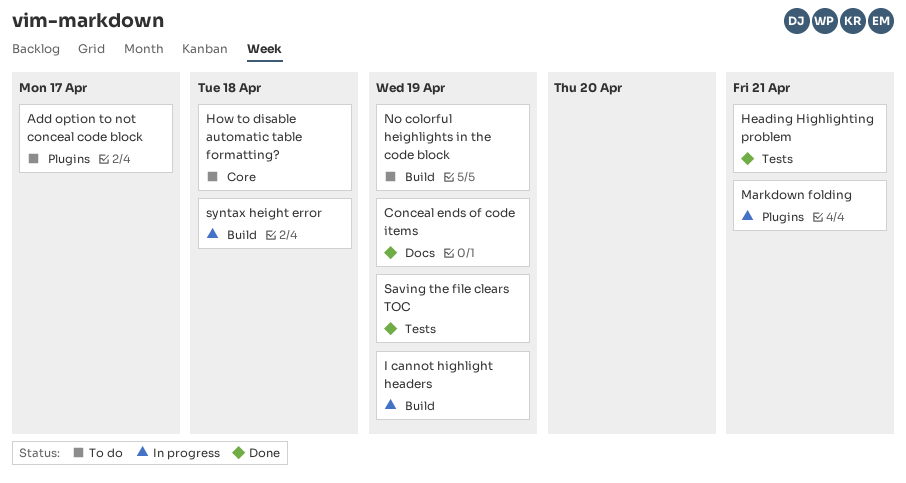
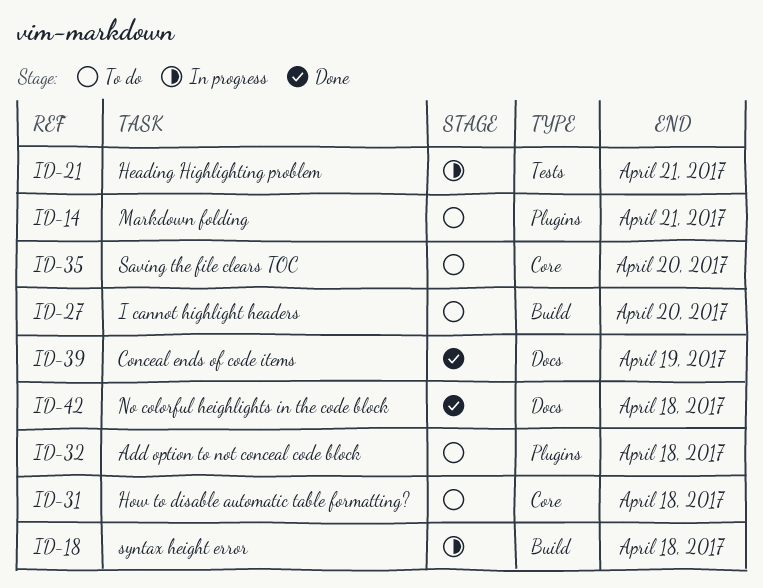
Add option to not conceal code block, due: Apr 17 -> Apr 18
Heading Highlighting problem, status: Done -> In progress
I cannot highlight headers, status: In progress -> To do
I cannot highlight headers, due: Apr 19 -> Apr 20
Markdown folding, status: In progress -> To do
No colorful heighlights in the code block, status: To do -> Done
No colorful heighlights in the code block, label: Build -> Docs
No colorful heighlights in the code block, due: Apr 19 -> Apr 18
Saving the file clears TOC, status: Done -> To do
Saving the file clears TOC, label: Tests -> Core
Saving the file clears TOC, due: Apr 19 -> Apr 20

